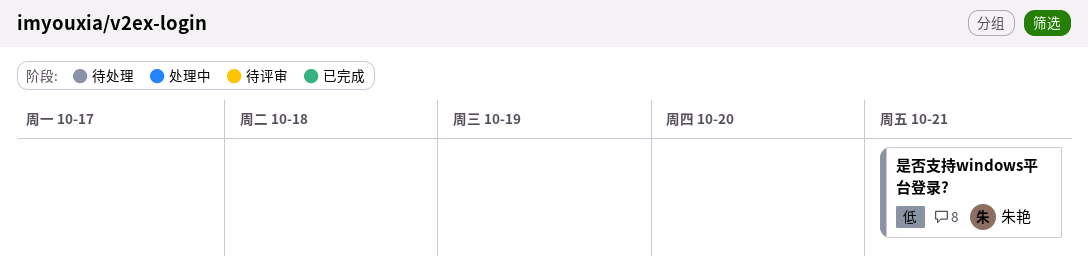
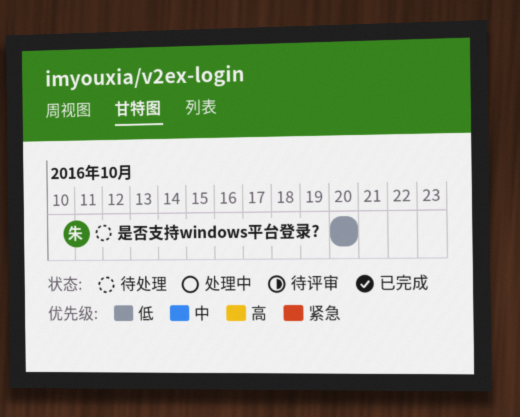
是否支持windows平台登录?, due: Oct 21 -> Oct 20

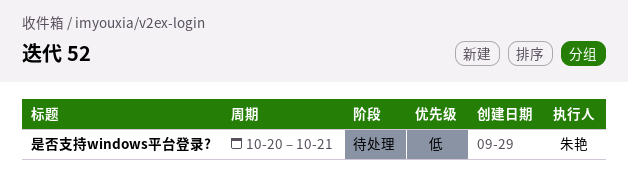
是否支持windows平台登录?, due: Oct 20 -> Oct 21

